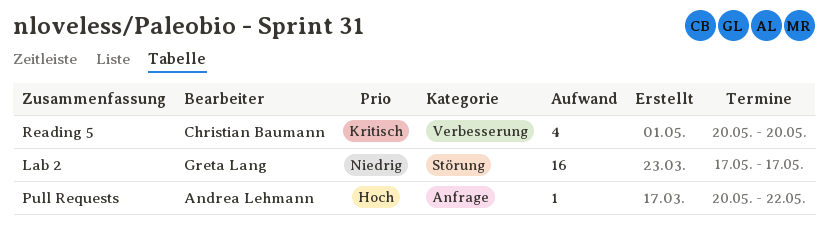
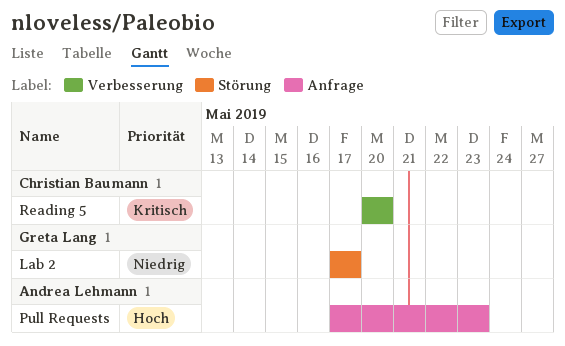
Pull Requests, start: May 20 -> May 17
Pull Requests, due: May 22 -> May 23

